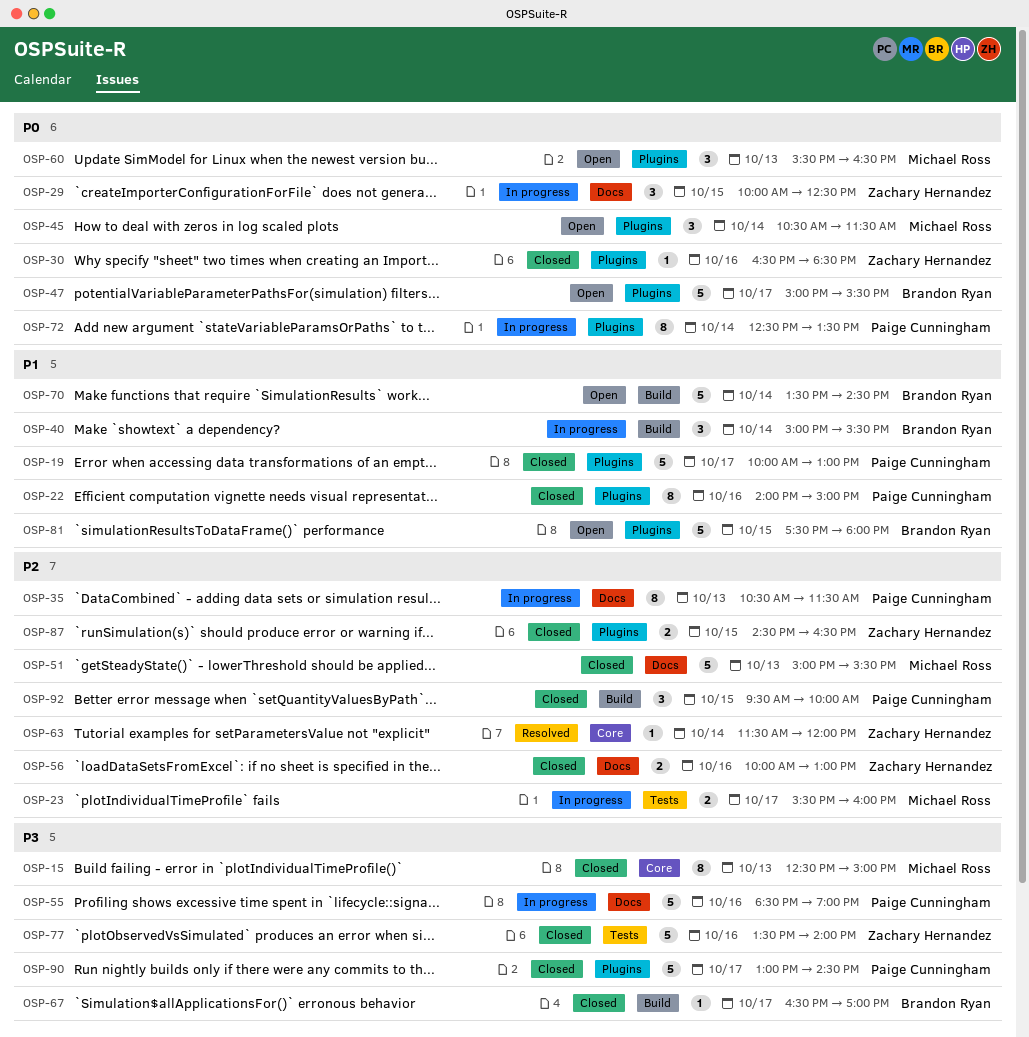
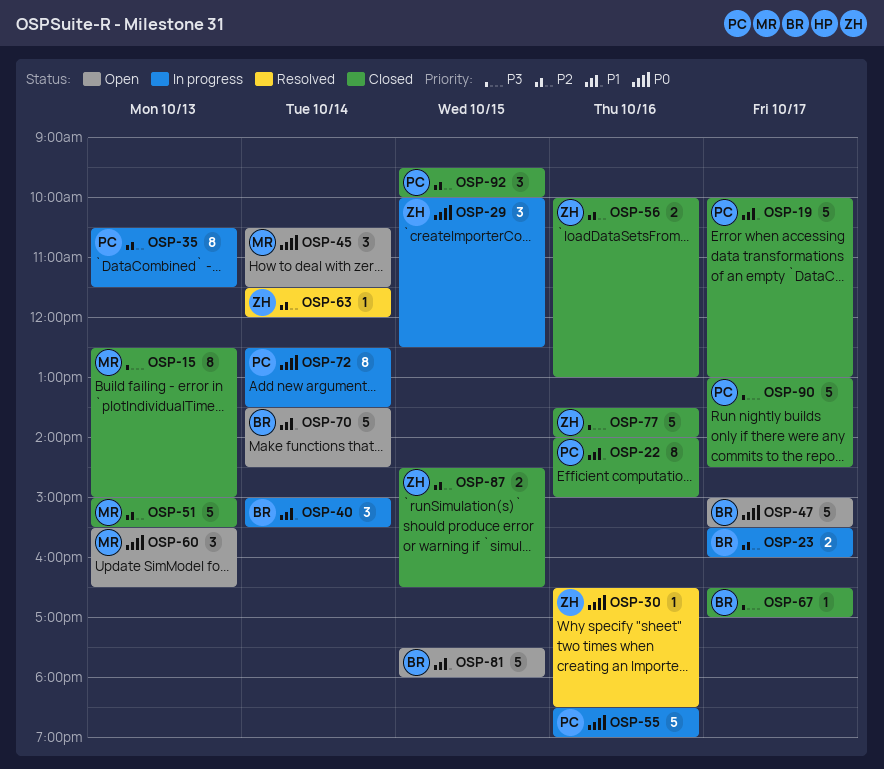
OSP-23, owner: Michael Ross -> Brandon Ryan
OSP-30, status: Closed -> Resolved
OSP-55, priority: P3 -> P0

